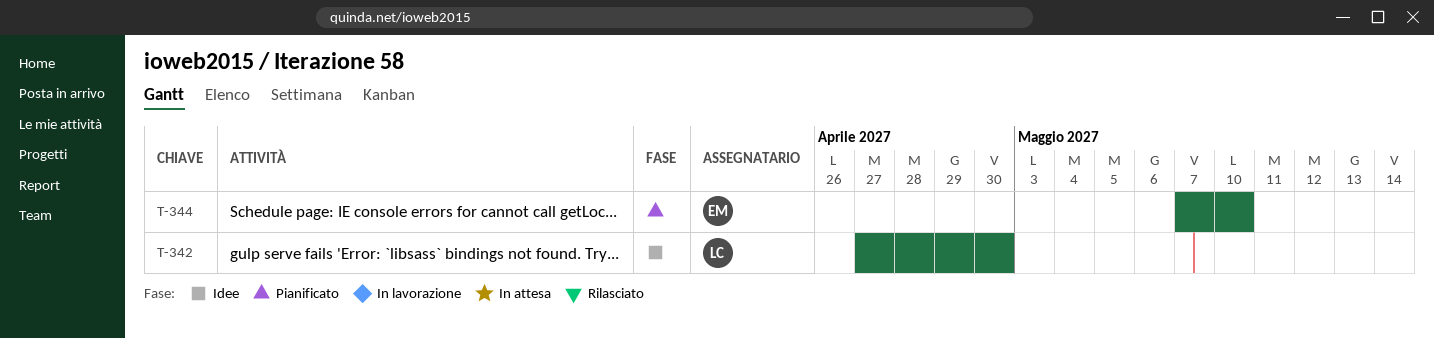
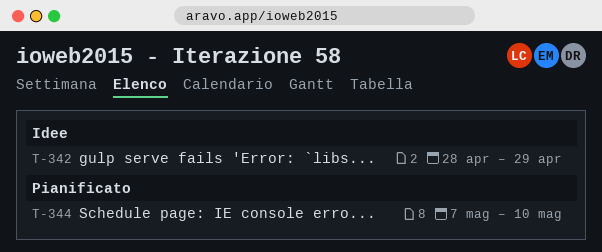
T-342, start: Apr 27 -> Apr 28
T-342, due: Apr 30 -> Apr 29

